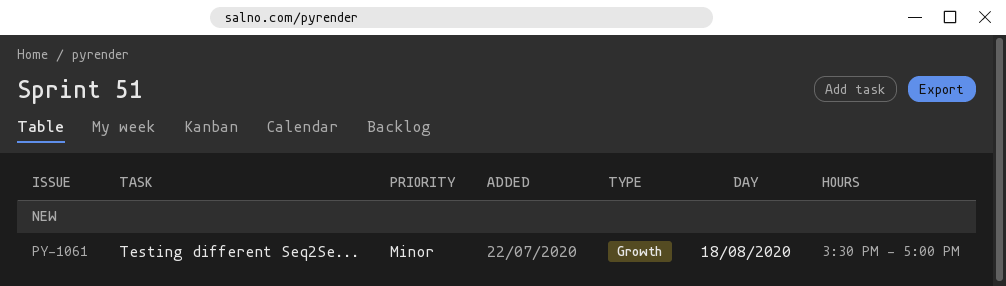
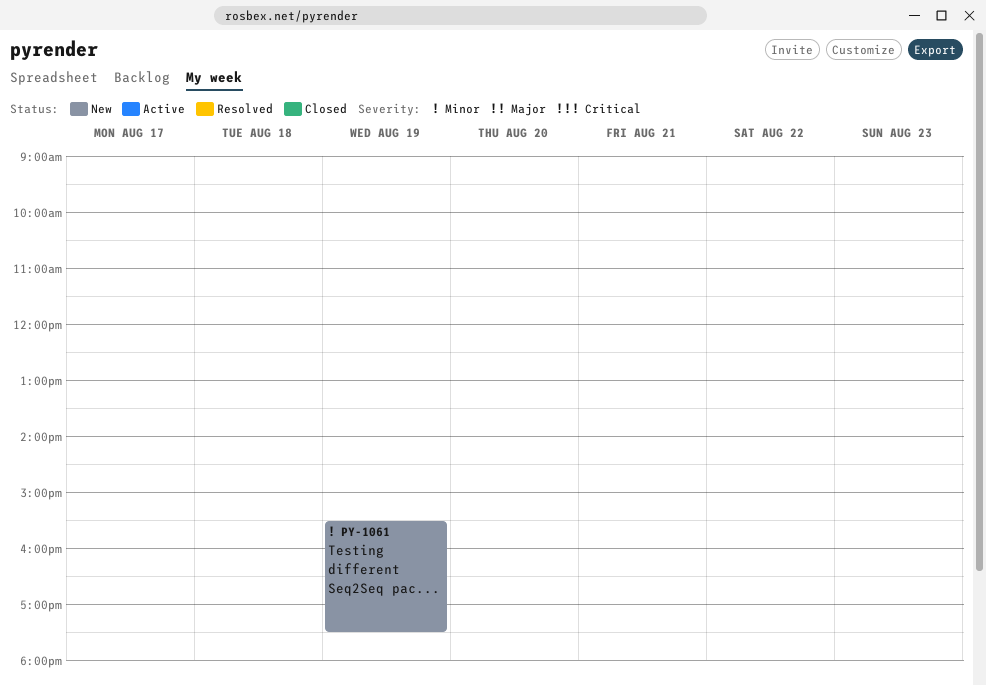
PY-1061, day: Aug 18 -> Aug 19
PY-1061, ends: 17:00 -> 17:30

